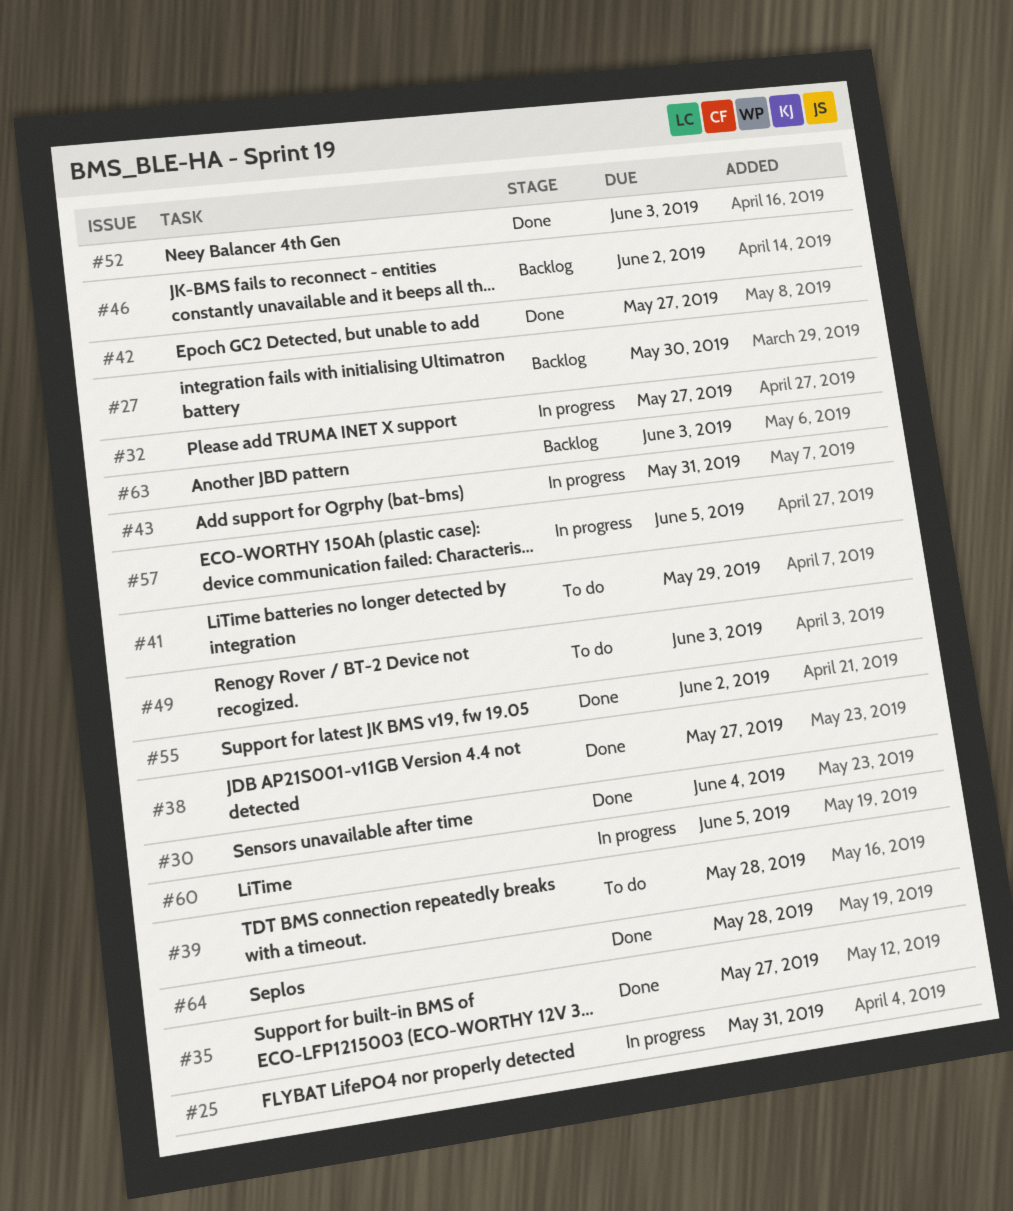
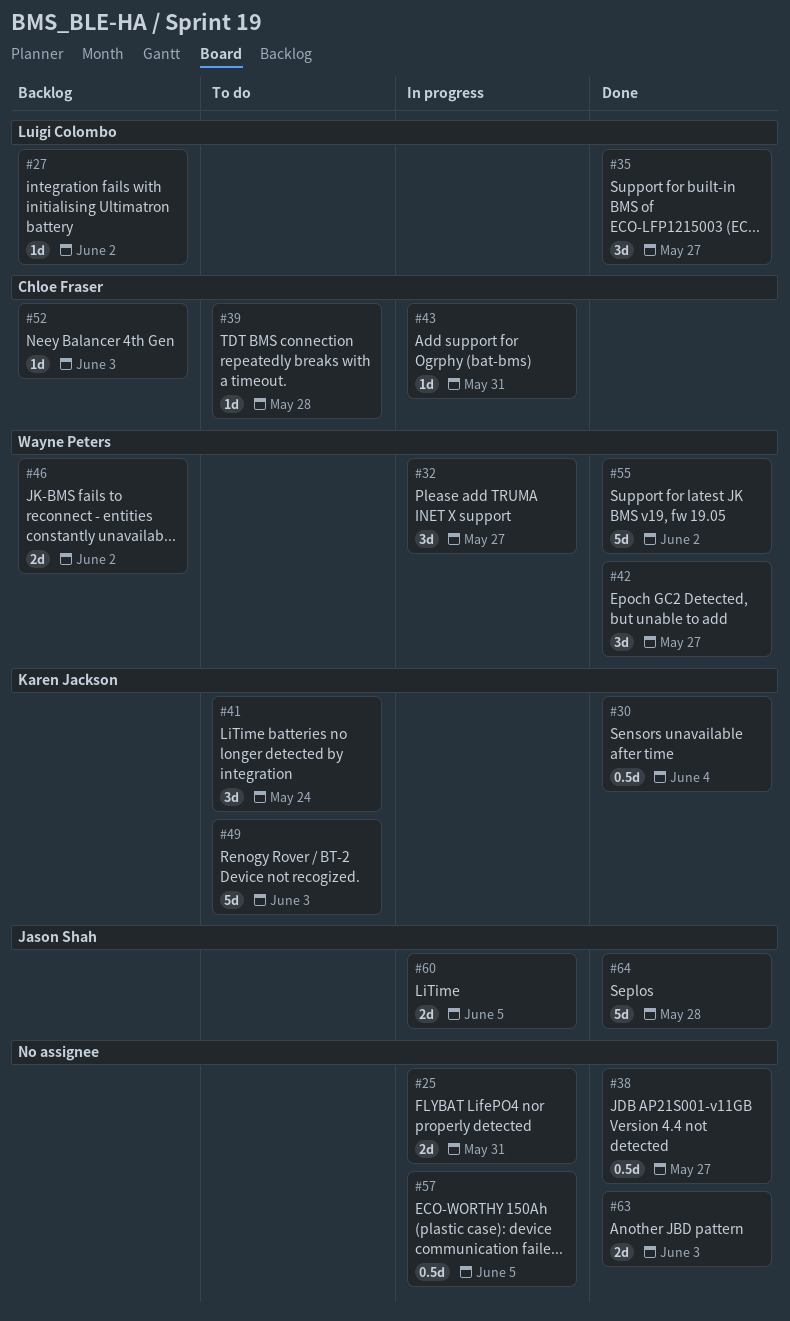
#27, due: May 30 -> Jun 2
#41, due: May 29 -> May 24
#52, status: Done -> Backlog
#63, status: Backlog -> Done

